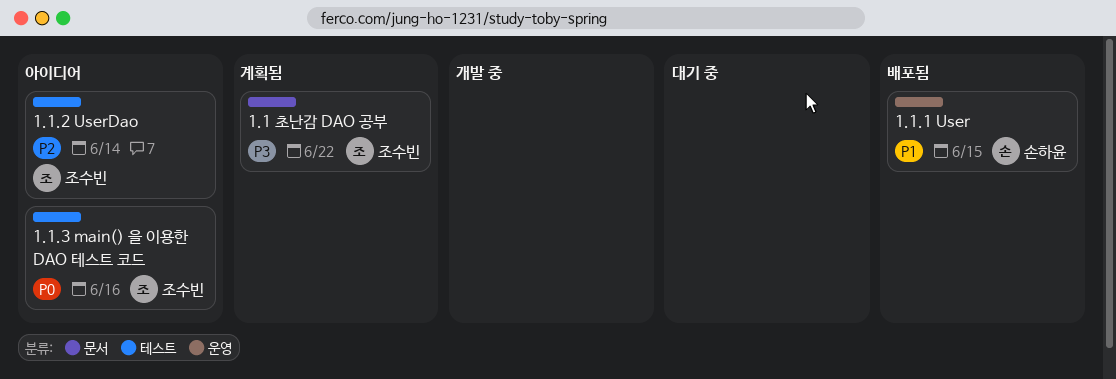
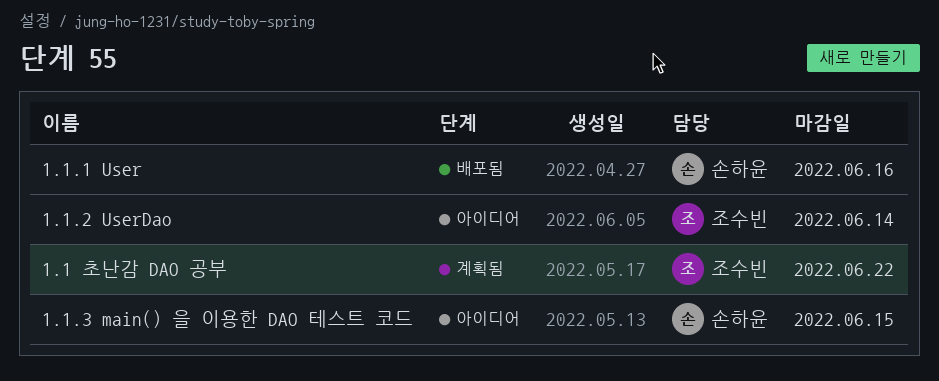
1.1.1 User, due: Jun 15 -> Jun 16
1.1.3 main() 을 이용한 DAO 테스트 코드, owner: 조수빈 -> 손하윤
1.1.3 main() 을 이용한 DAO 테스트 코드, due: Jun 16 -> Jun 15

